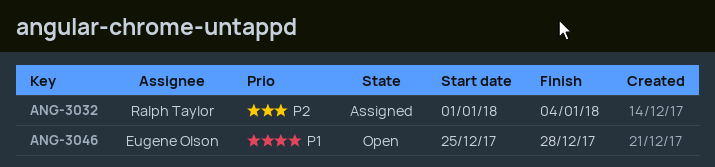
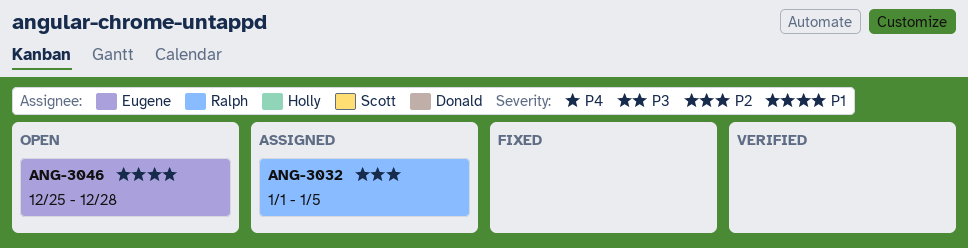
ANG-3032, due: Jan 4 -> Jan 5

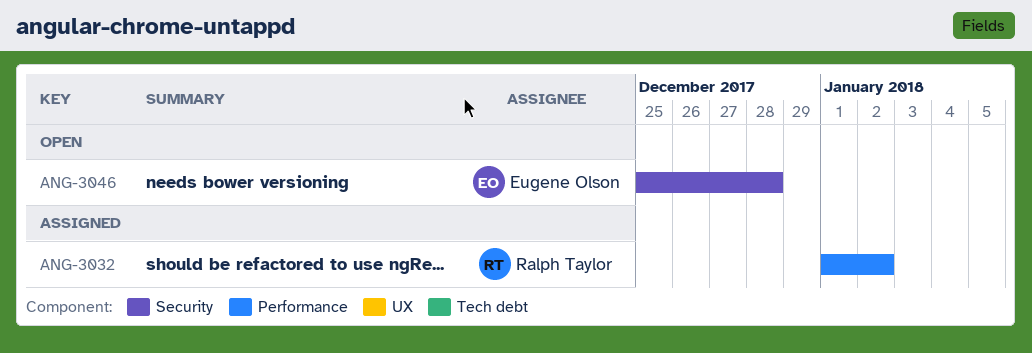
ANG-3032, due: Jan 5 -> Jan 2

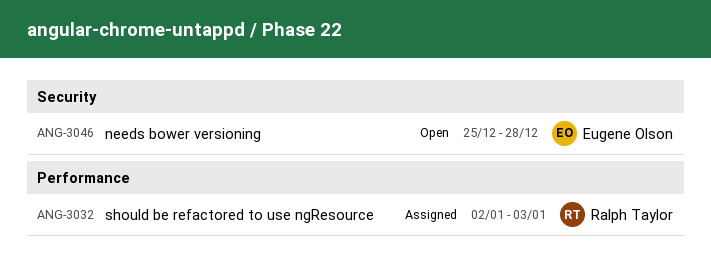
ANG-3032, start: Jan 1 -> Jan 2
ANG-3032, due: Jan 2 -> Jan 3

